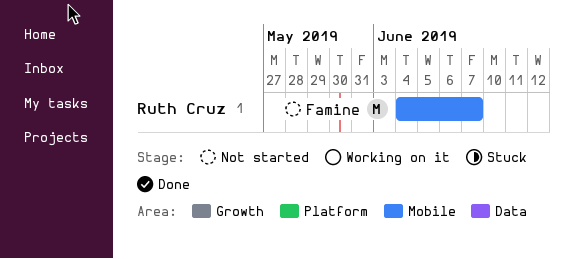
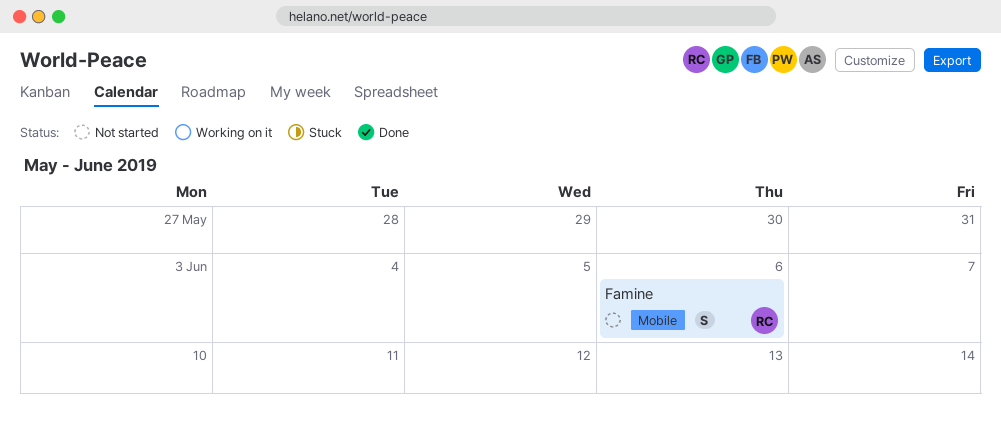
Famine, estimate: M -> S
Famine, due: Jun 7 -> Jun 6

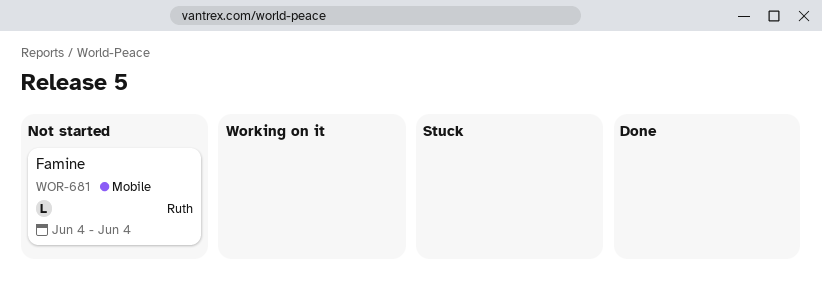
Famine, estimate: S -> L
Famine, due: Jun 6 -> Jun 4

